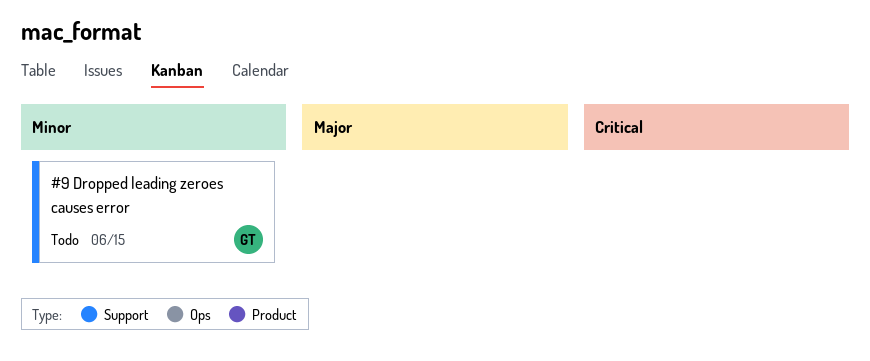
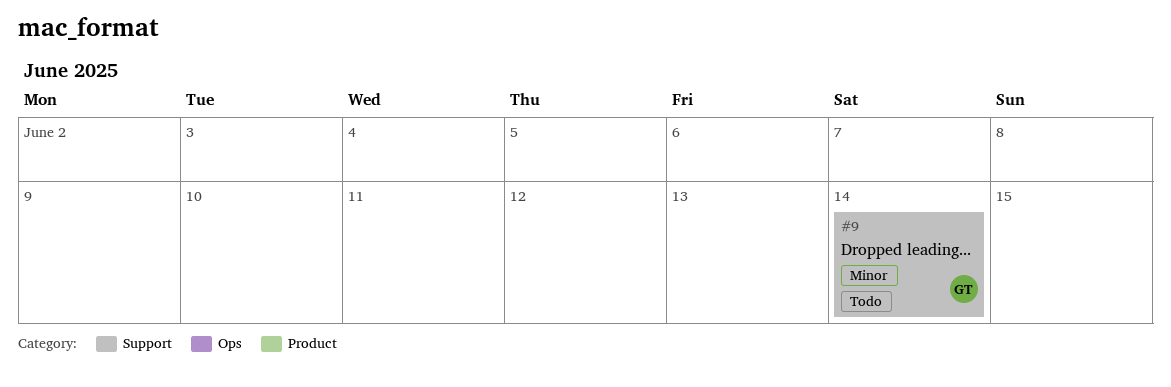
#9, due: Jun 15 -> Jun 14

